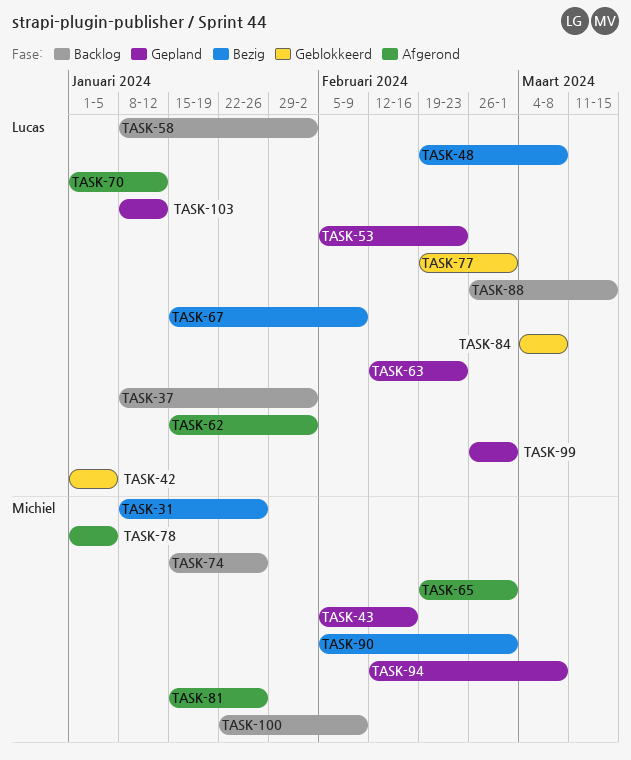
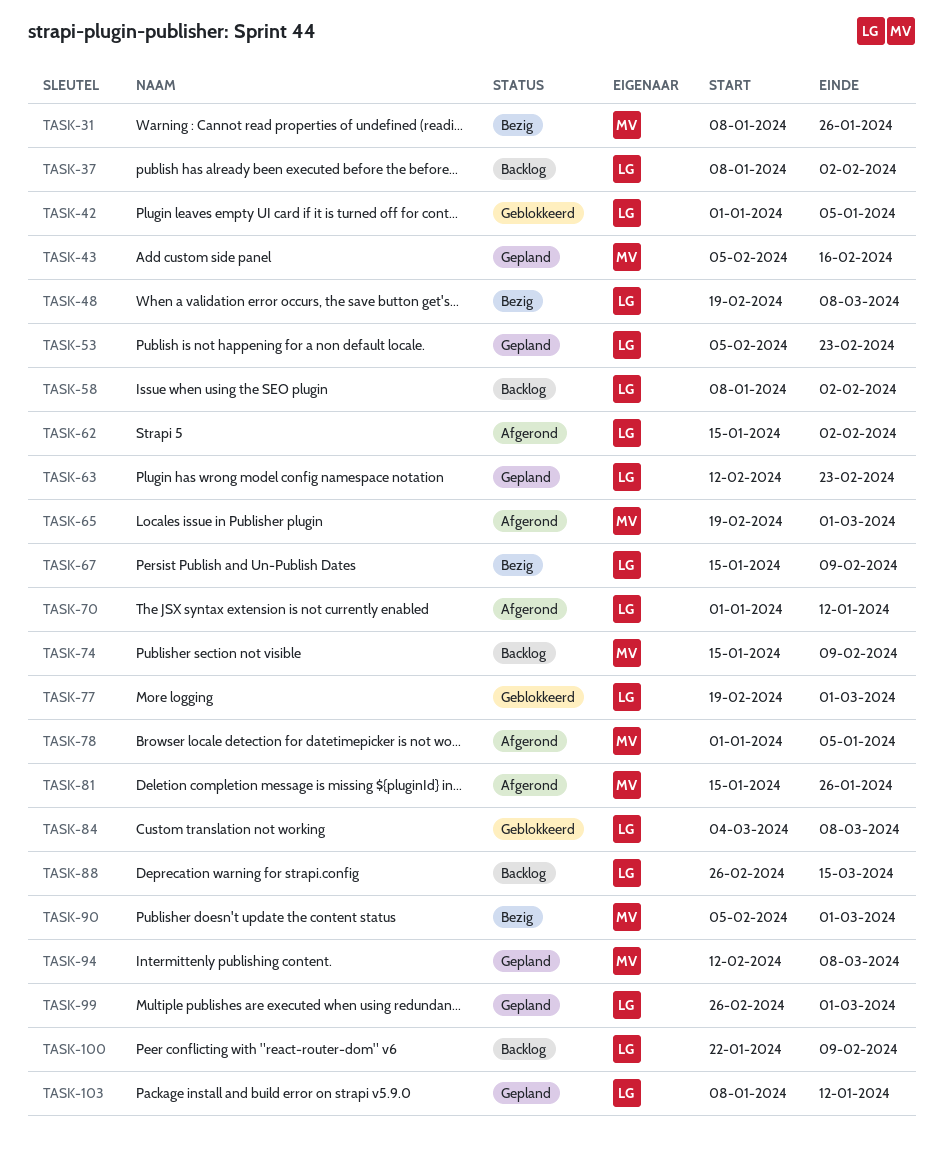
TASK-74, due: Jan 26 -> Feb 9
TASK-100, owner: Michiel -> Lucas

